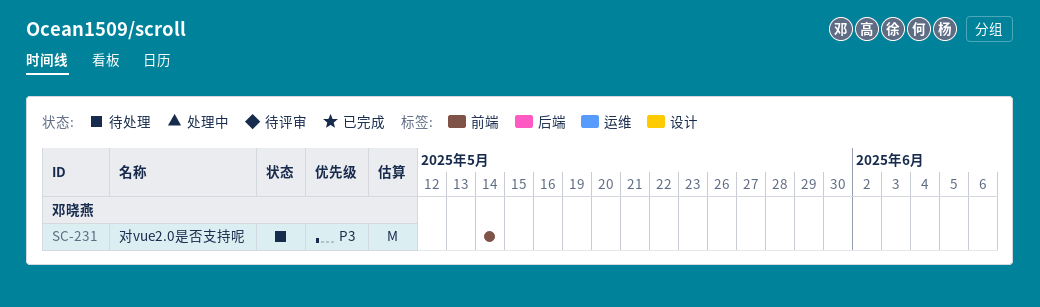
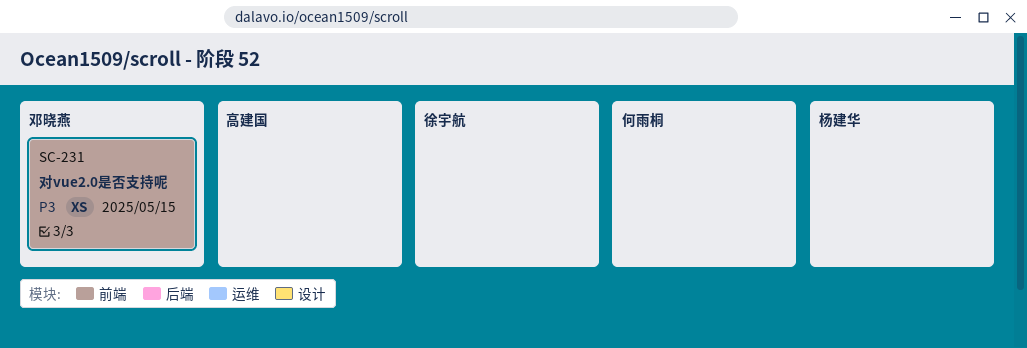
SC-231, estimate: M -> XS
SC-231, due: May 14 -> May 15

